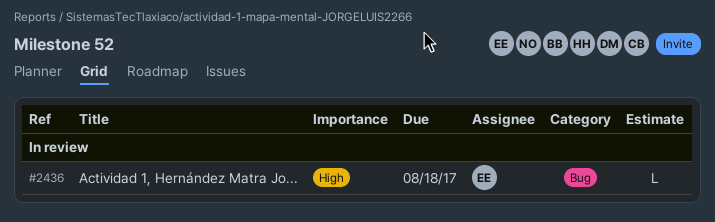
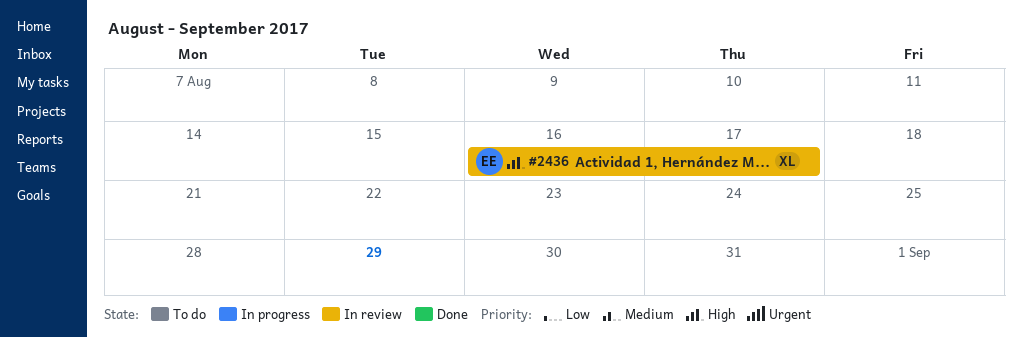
#2436, estimate: L -> XL
#2436, due: Aug 18 -> Aug 17

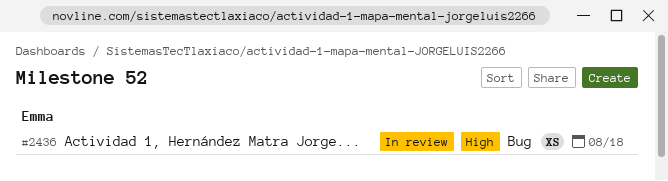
#2436, estimate: XL -> XS
#2436, due: Aug 17 -> Aug 18

